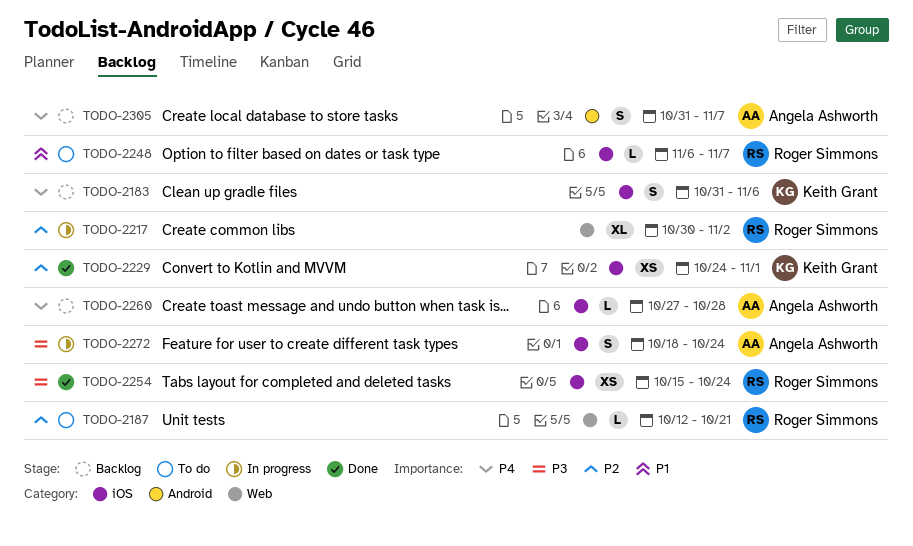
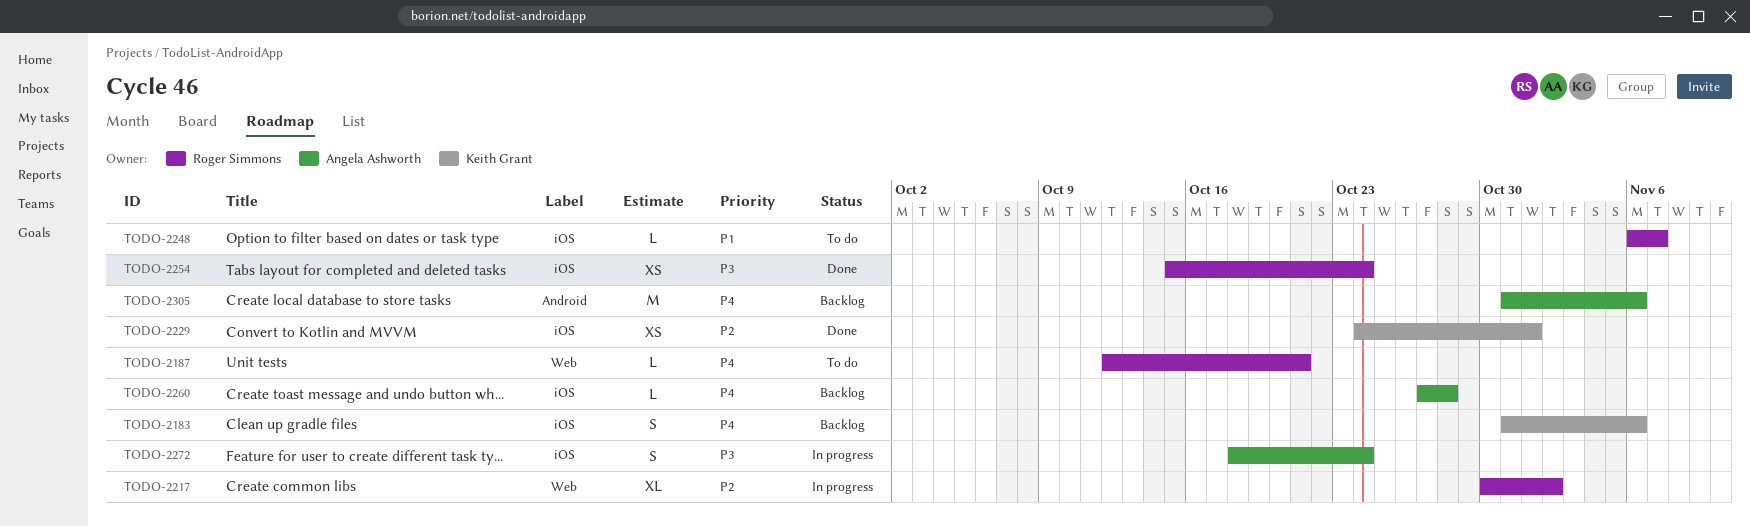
TODO-2187, priority: P2 -> P4
TODO-2305, estimate: S -> M
TODO-2305, due: Nov 7 -> Nov 6

